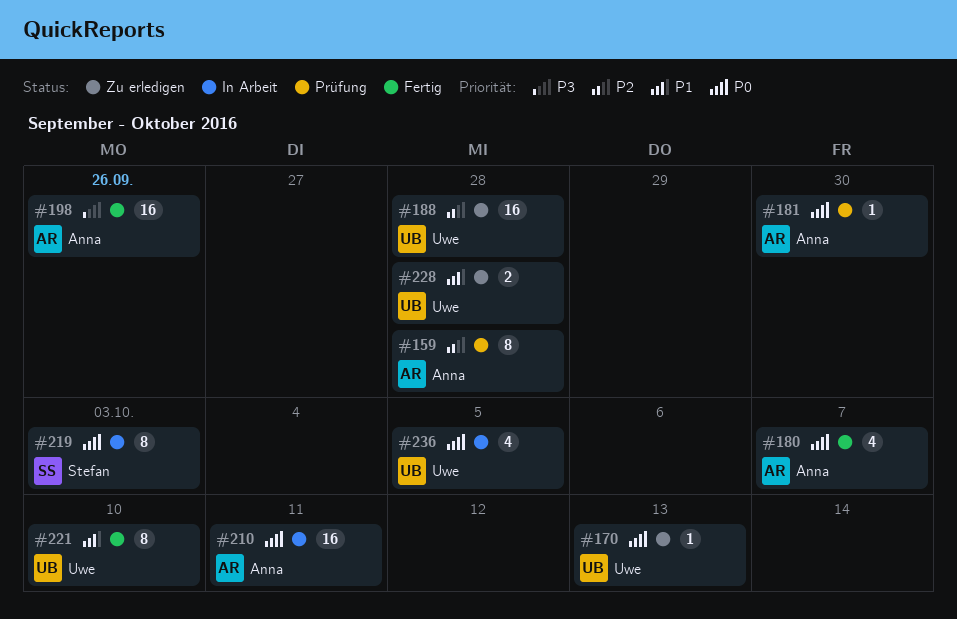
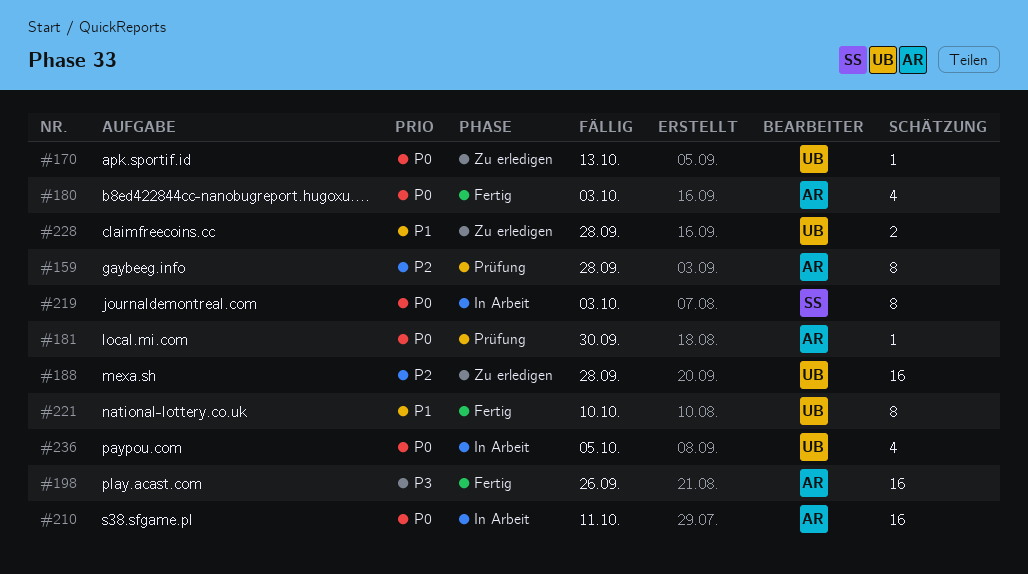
#180, due: Oct 7 -> Oct 3

